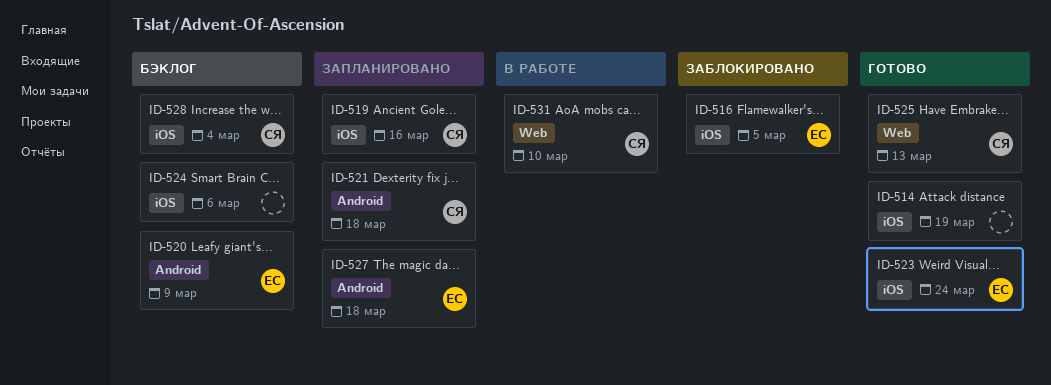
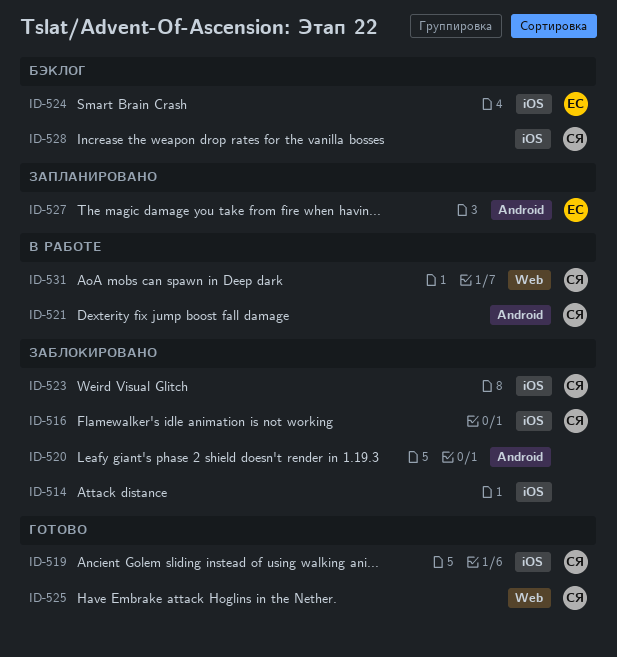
ID-514, status: Готово -> Заблокировано
ID-516, owner: ЕС -> СЯ
ID-519, status: Запланировано -> Готово
ID-520, status: Бэклог -> Заблокировано
ID-520, owner: ЕС -> none
ID-521, status: Запланировано -> В работе
ID-523, status: Готово -> Заблокировано
ID-523, owner: ЕС -> СЯ
ID-524, owner: none -> ЕС

